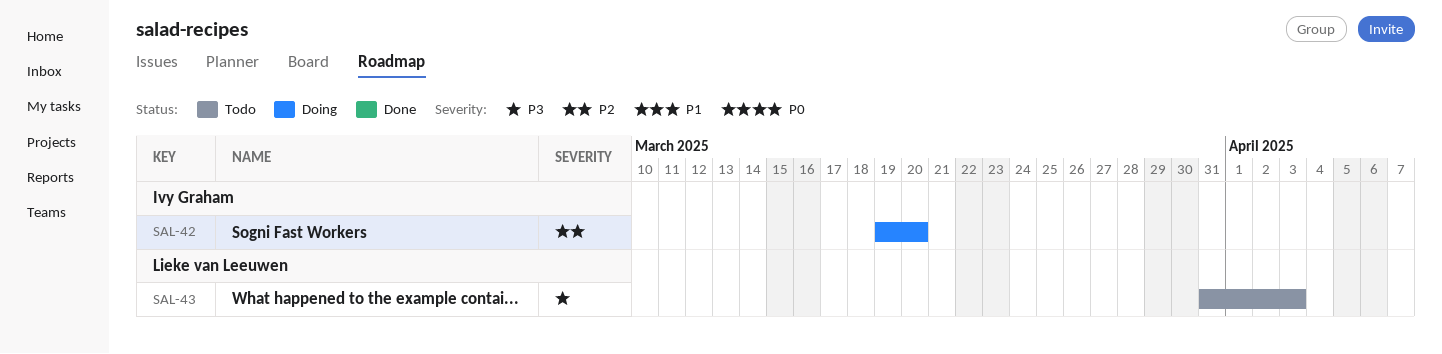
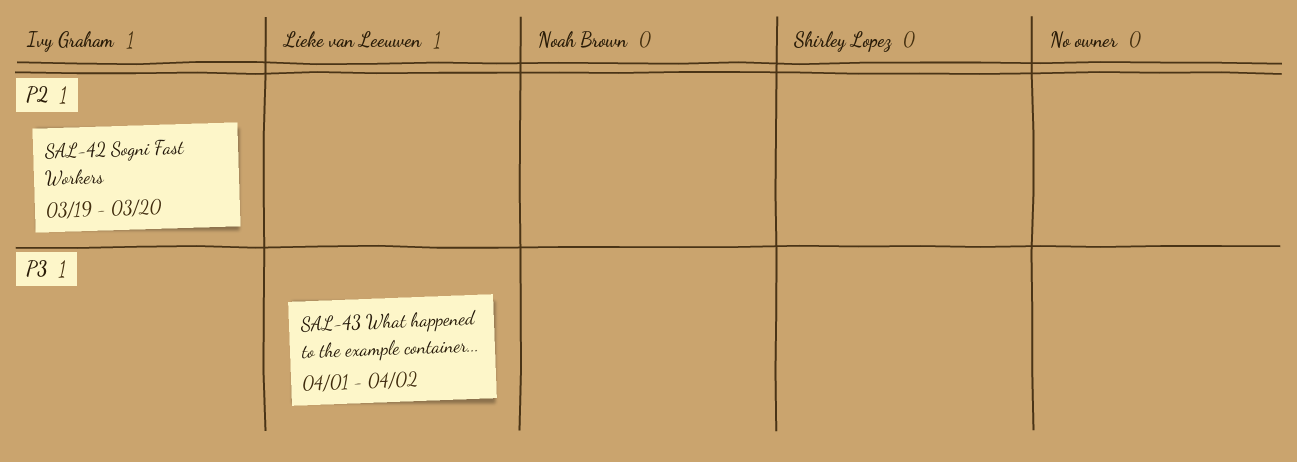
SAL-43, start: Mar 31 -> Apr 1
SAL-43, due: Apr 3 -> Apr 2

